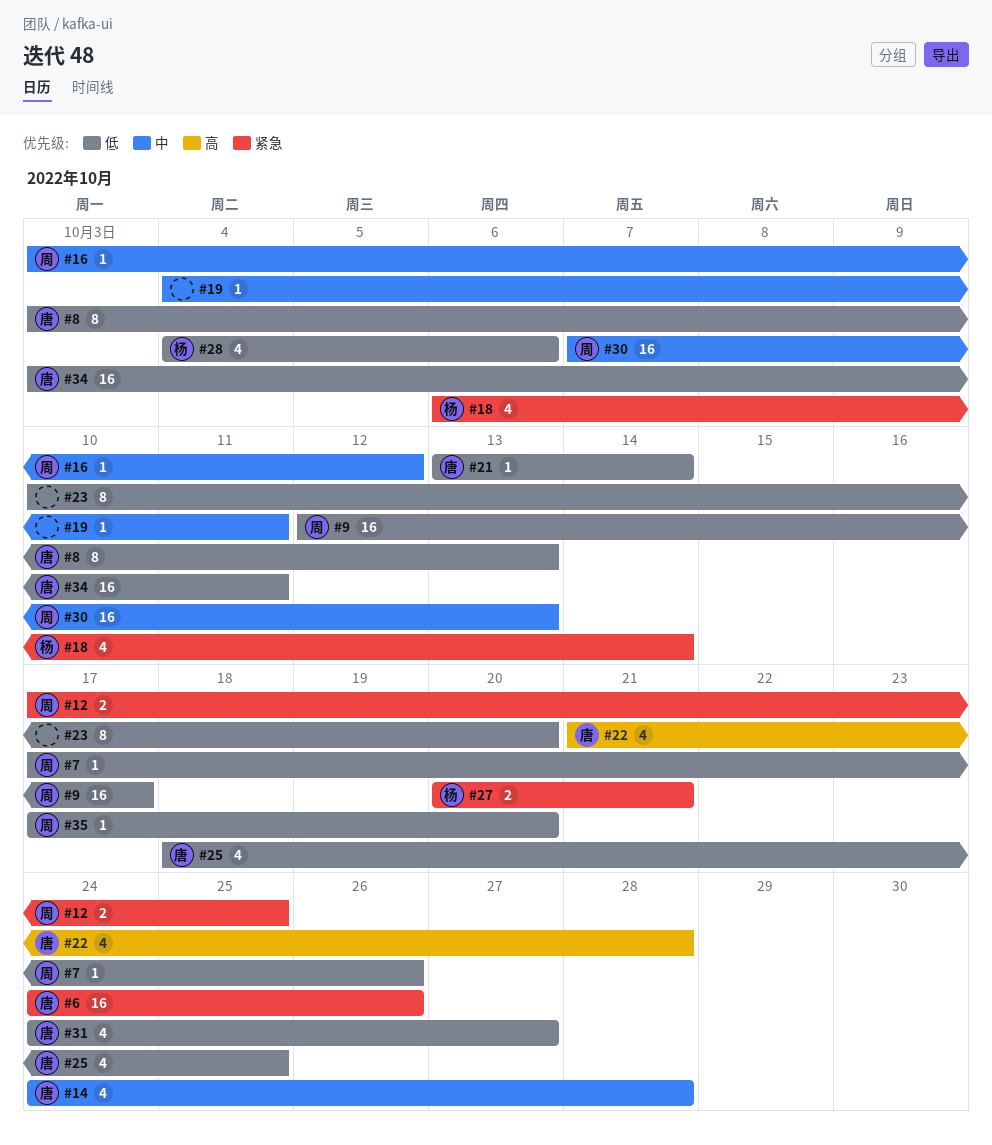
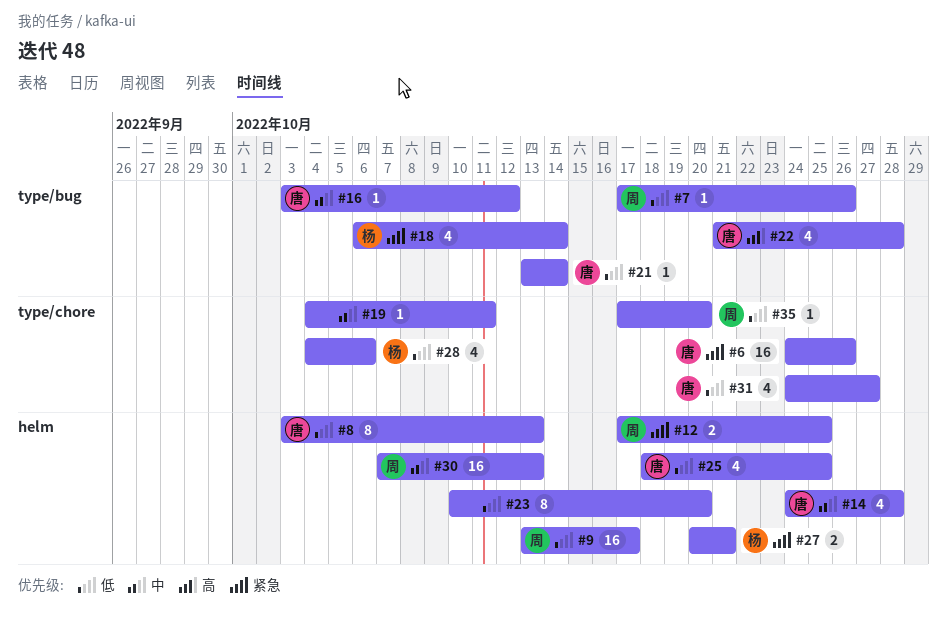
#9, start: Oct 12 -> Oct 13
#16, owner: 周 -> 唐
#34: present -> none

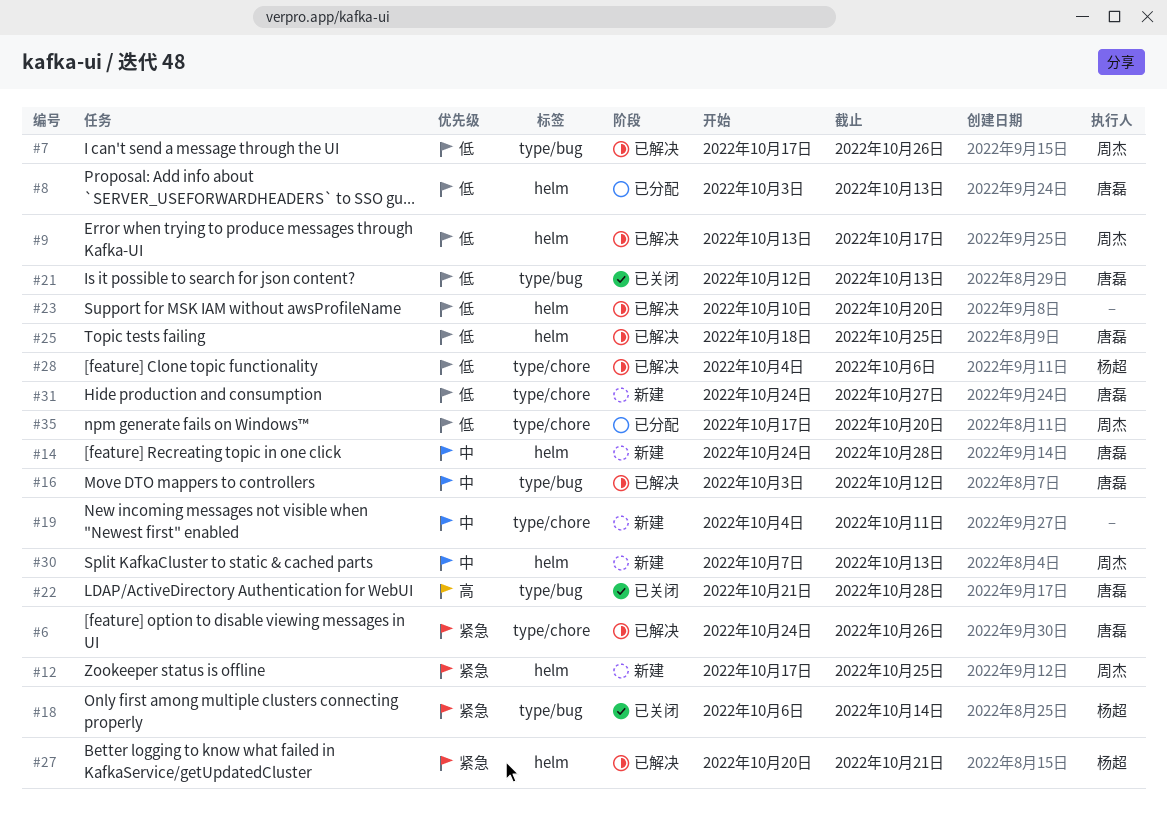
#21, start: Oct 13 -> Oct 12
#21, due: Oct 14 -> Oct 13

